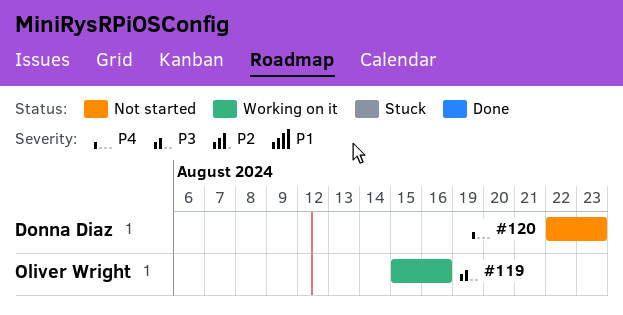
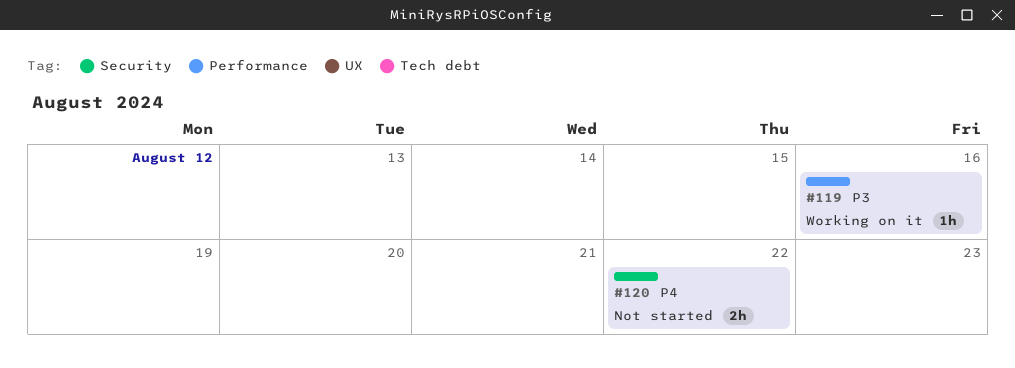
#120, due: Aug 23 -> Aug 22

